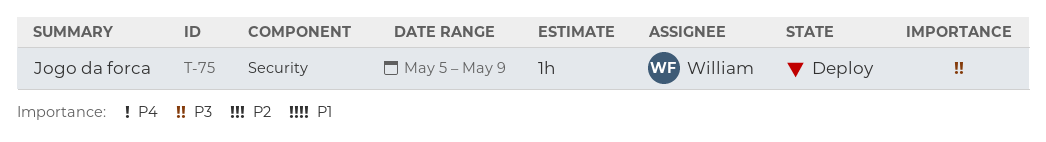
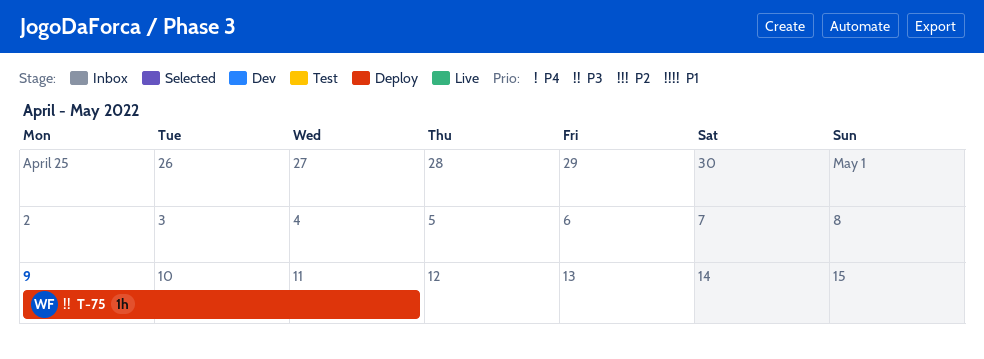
T-75, start: May 5 -> May 9
T-75, due: May 9 -> May 11

